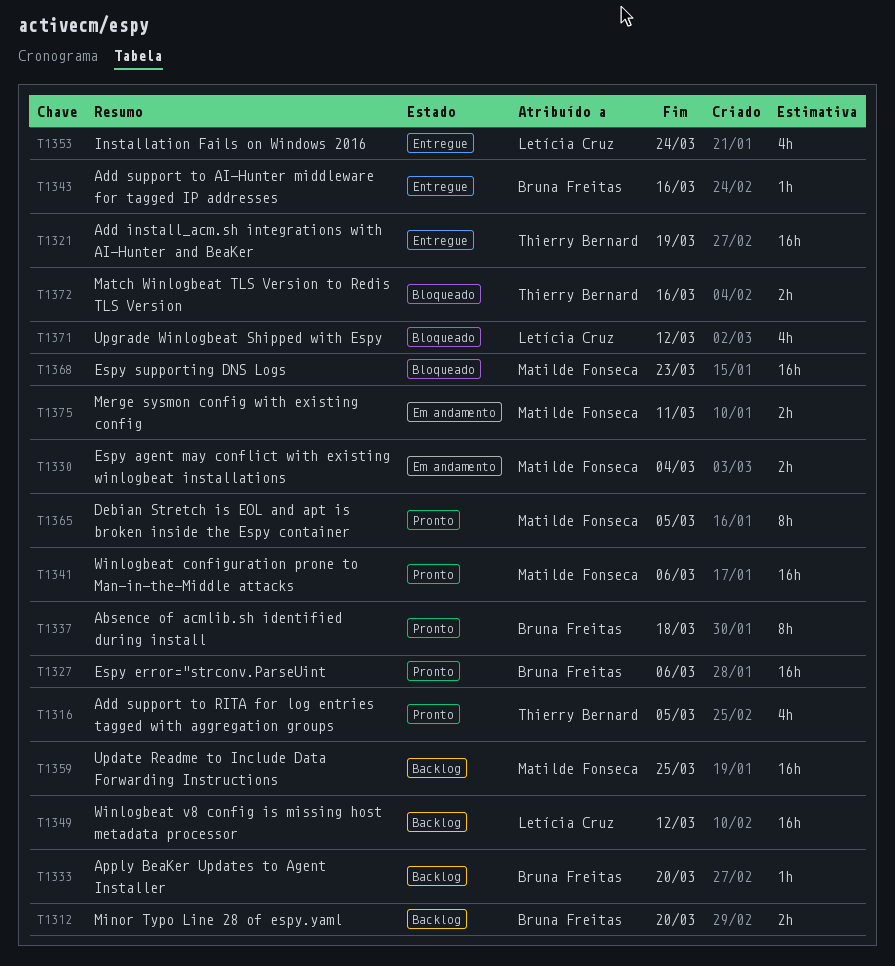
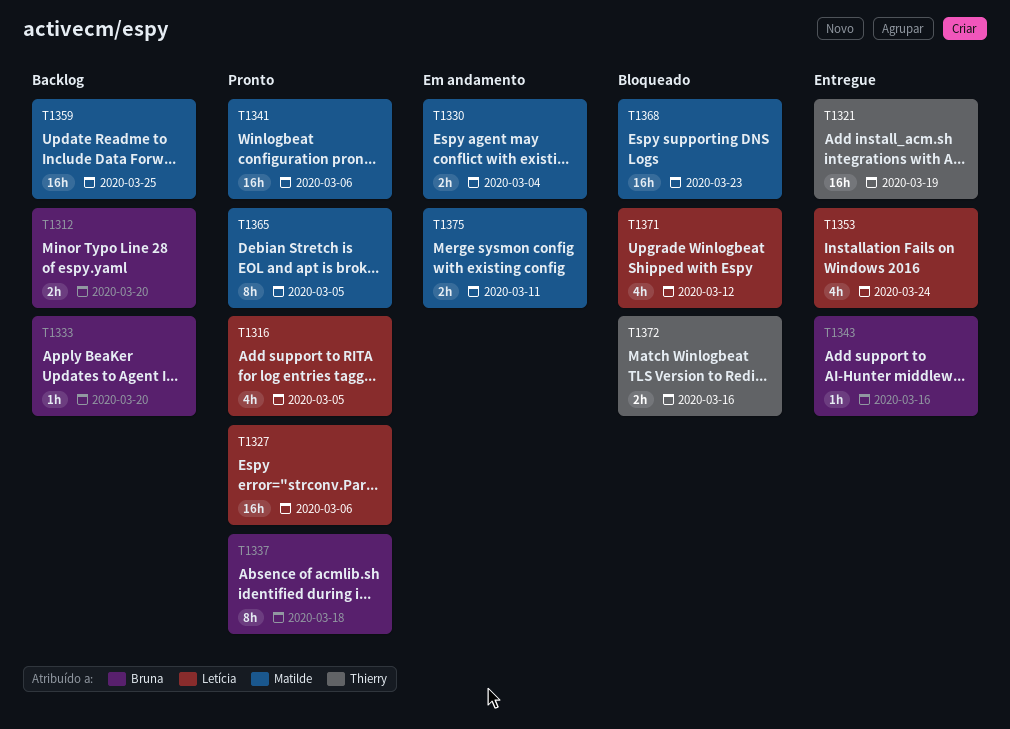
T1316, owner: Thierry Bernard -> Letícia Cruz
T1327, owner: Bruna Freitas -> Letícia Cruz
T1349: present -> none

